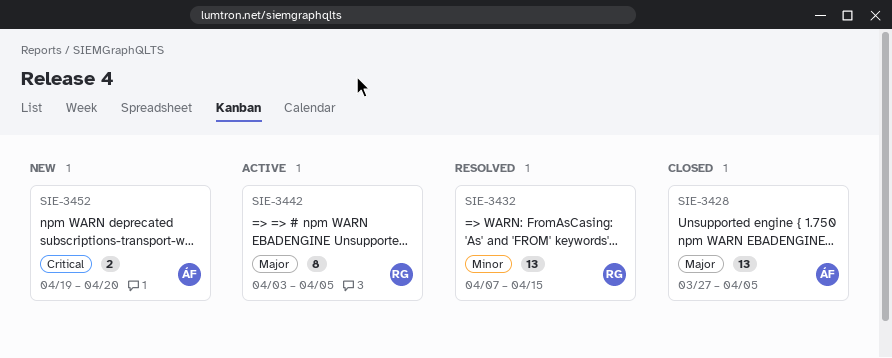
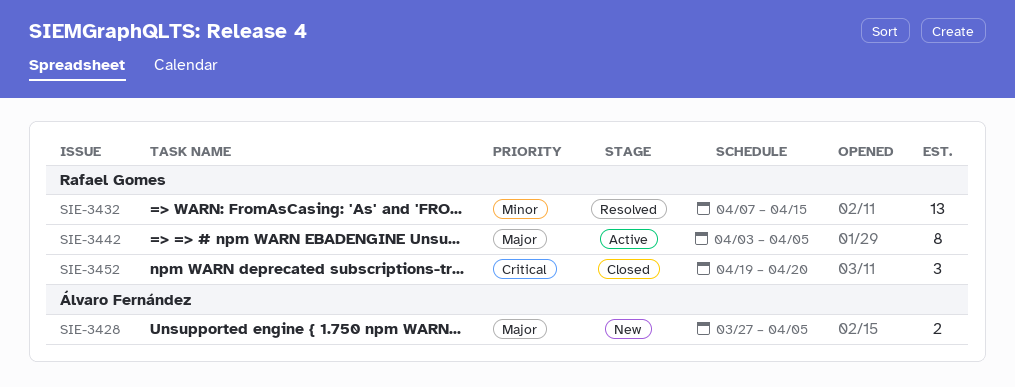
SIE-3428, status: Closed -> New
SIE-3428, estimate: 13 -> 2
SIE-3452, status: New -> Closed
SIE-3452, owner: Álvaro Fernández -> Rafael Gomes
SIE-3452, estimate: 2 -> 3

